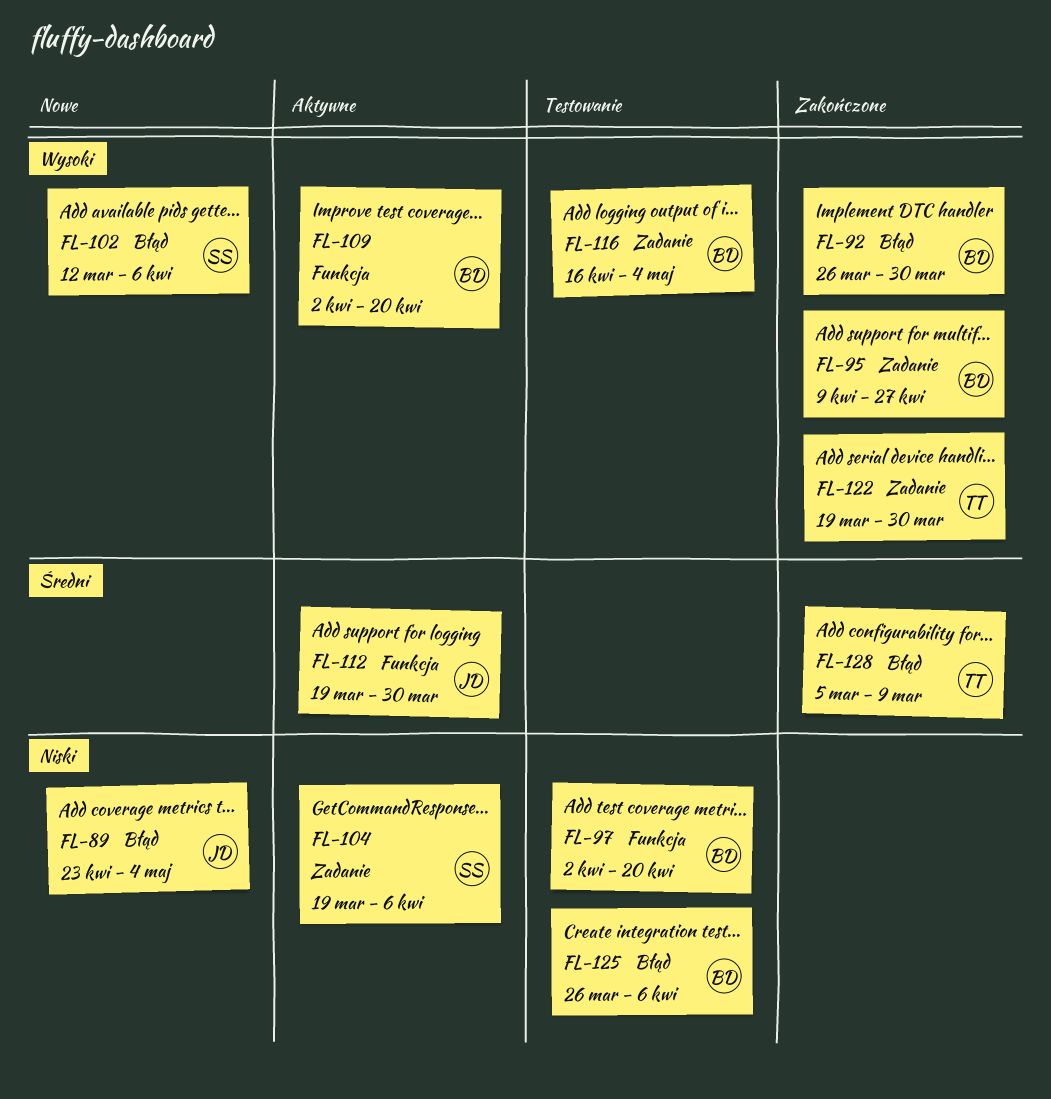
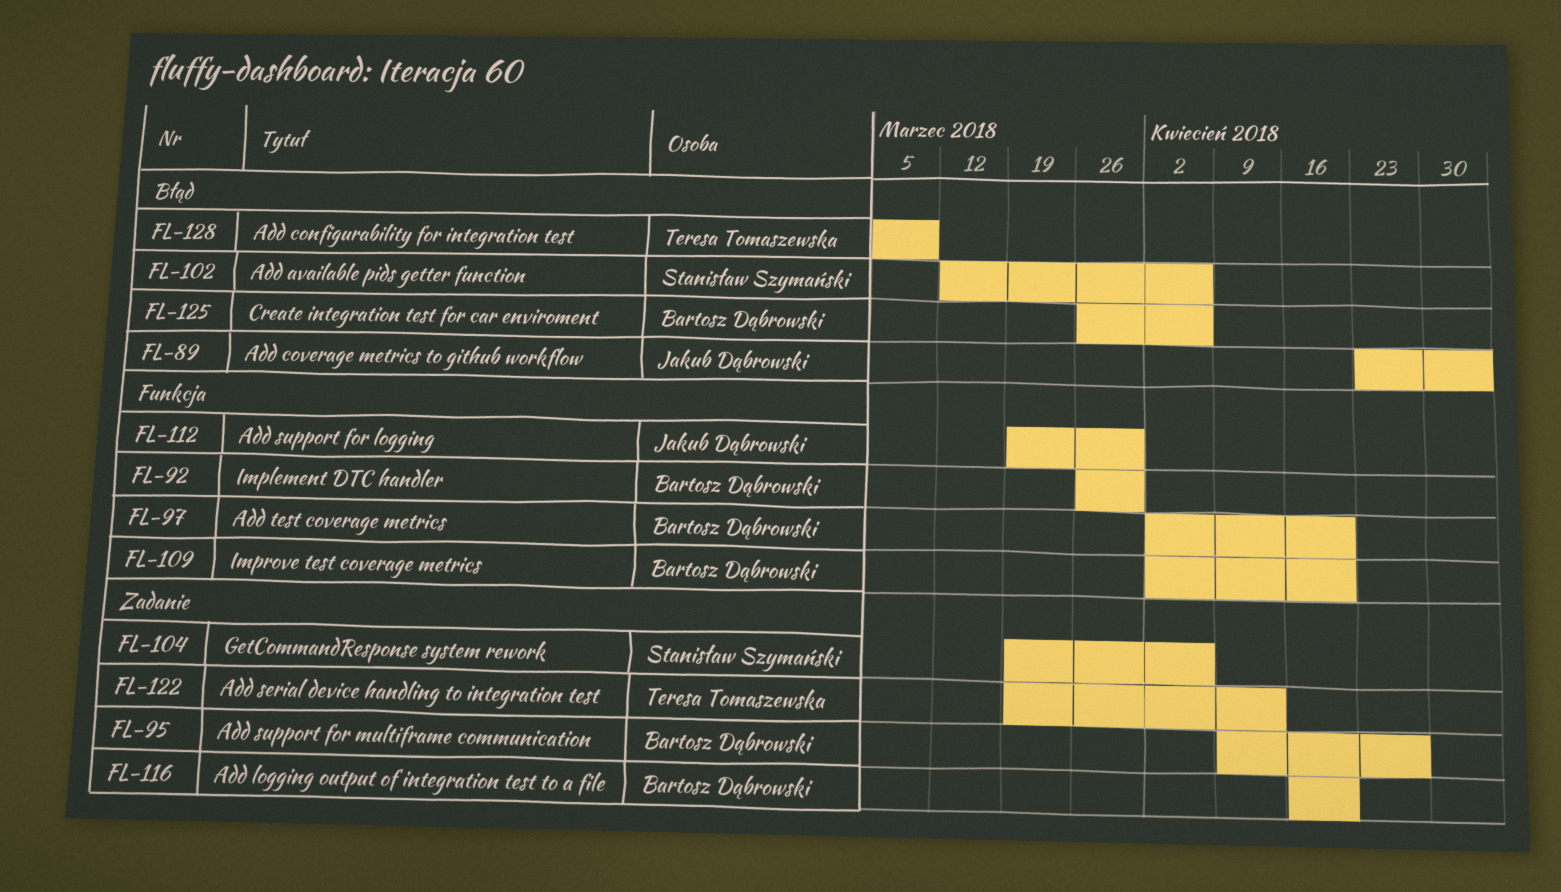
FL-92, label: Błąd -> Funkcja
FL-116, due: May 4 -> Apr 20
FL-122, due: Mar 30 -> Apr 13

